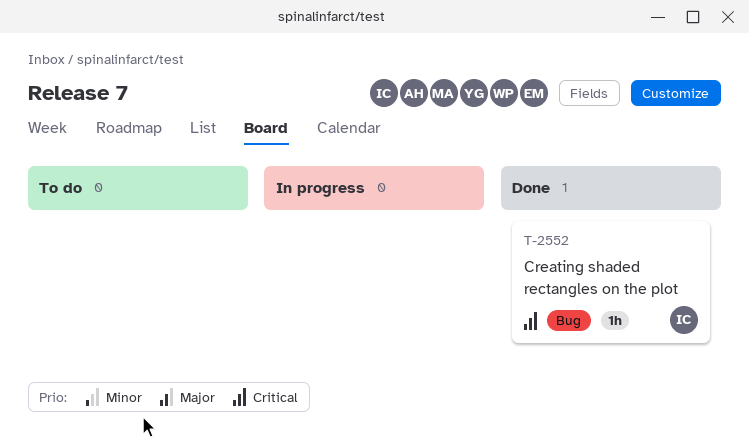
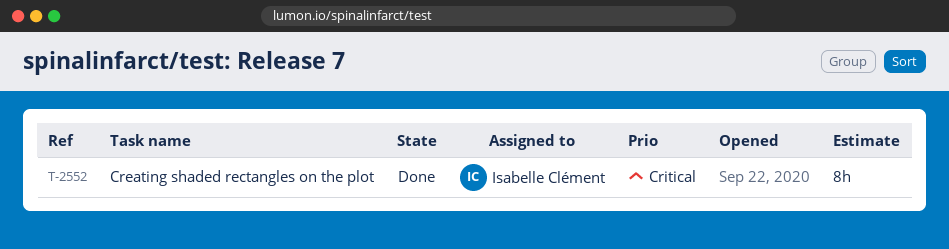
T-2552, estimate: 1h -> 8h

